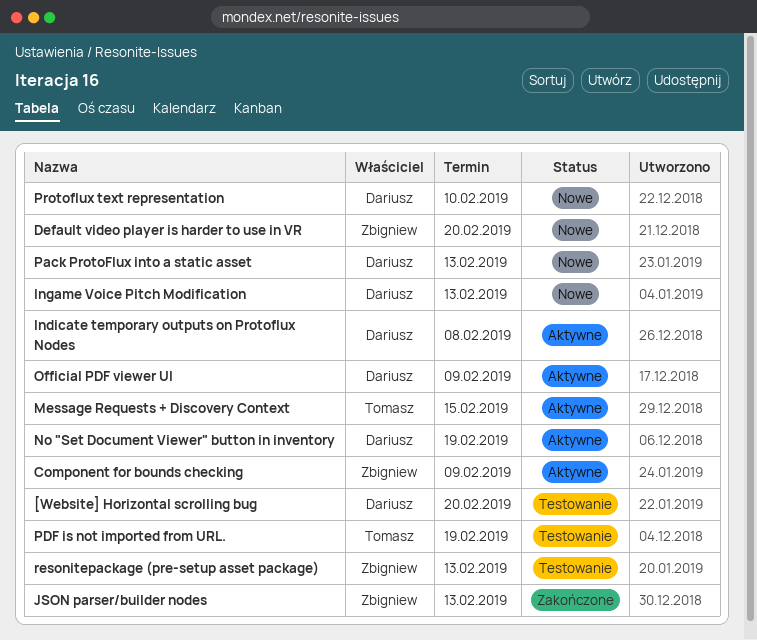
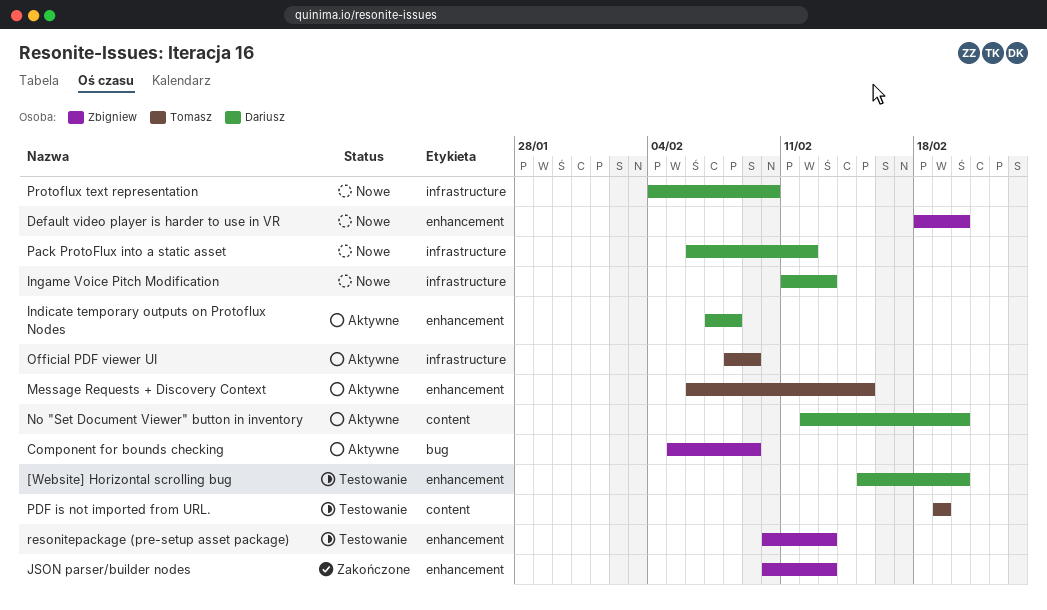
No "Set Document Viewer" button in inventory, due: Feb 19 -> Feb 20
Official PDF viewer UI, owner: Dariusz -> Tomasz
Pack ProtoFlux into a static asset, due: Feb 13 -> Feb 12

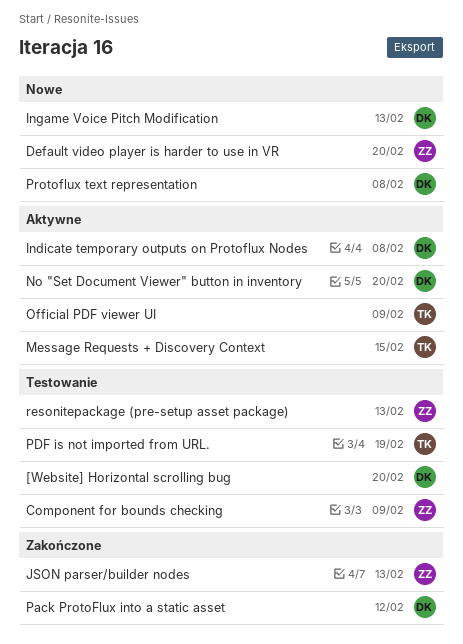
Component for bounds checking, status: Aktywne -> Testowanie
Pack ProtoFlux into a static asset, status: Nowe -> Zakończone
Protoflux text representation, due: Feb 10 -> Feb 8

